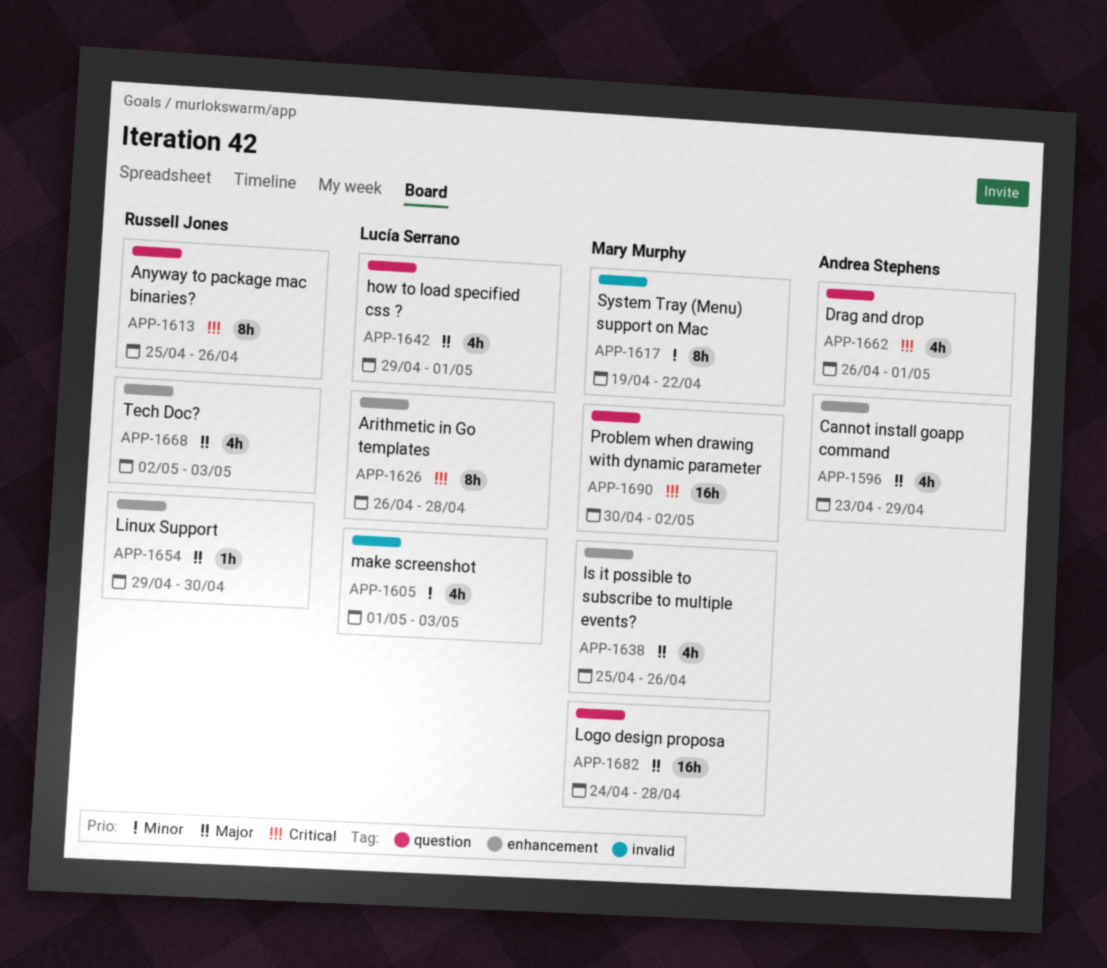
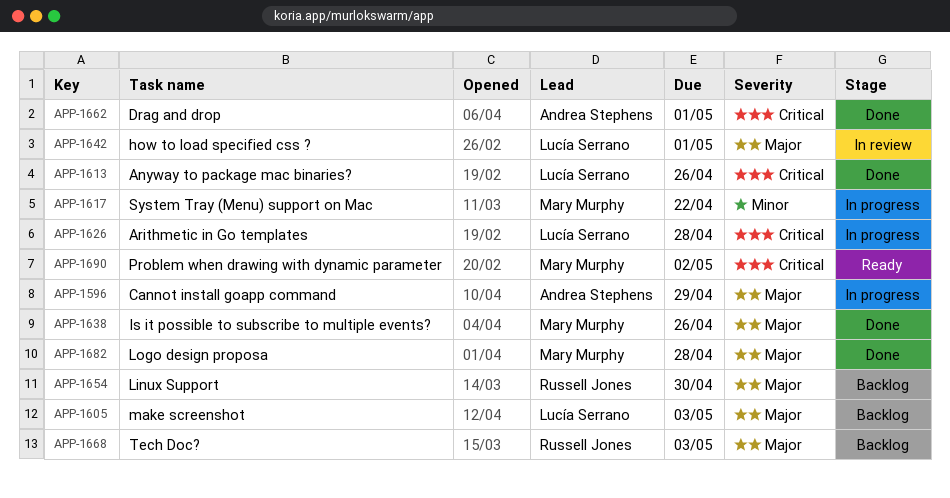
APP-1605, priority: Minor -> Major
APP-1613, owner: Russell Jones -> Lucía Serrano

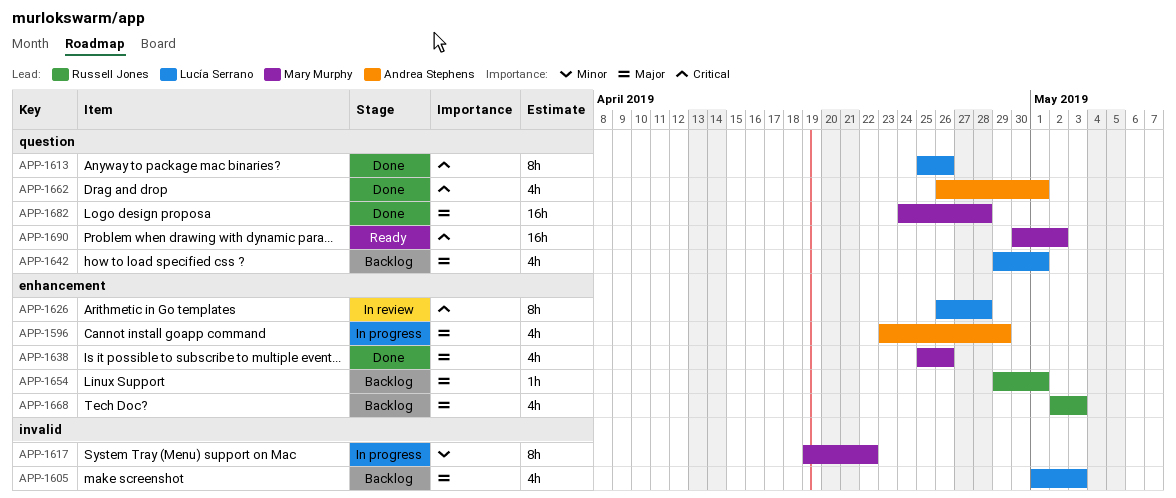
APP-1626, status: In progress -> In review
APP-1642, status: In review -> Backlog
APP-1654, due: Apr 30 -> May 1

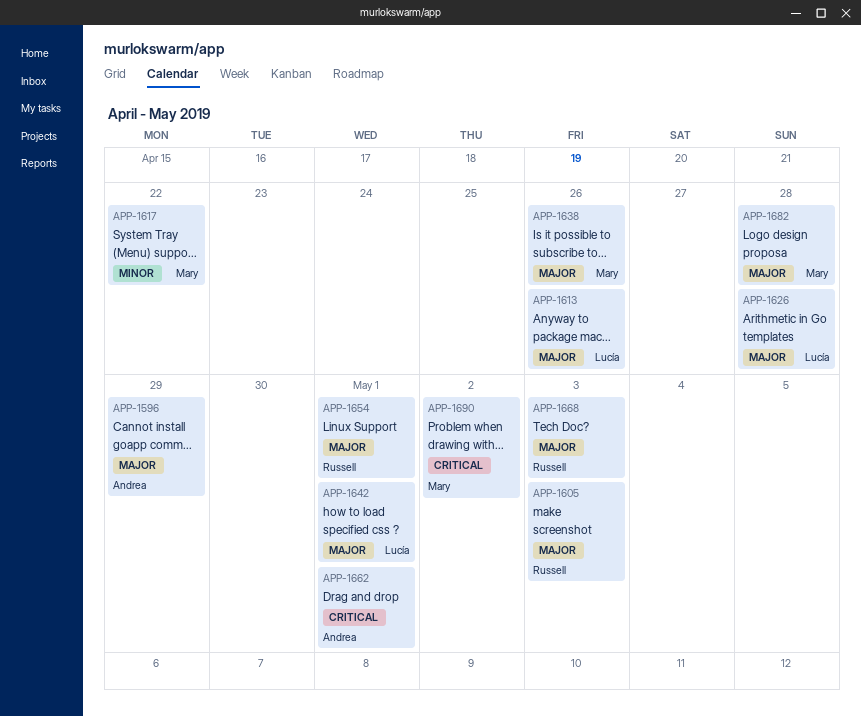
APP-1605, owner: Lucía Serrano -> Russell Jones
APP-1613, priority: Critical -> Major
APP-1626, priority: Critical -> Major

